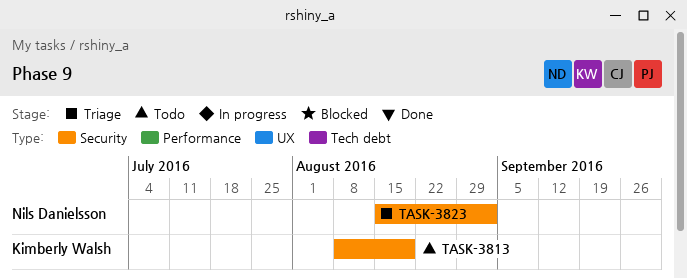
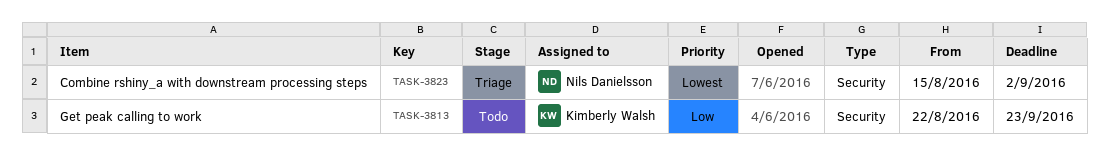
TASK-3813, start: Aug 8 -> Aug 22
TASK-3813, due: Aug 19 -> Sep 23

